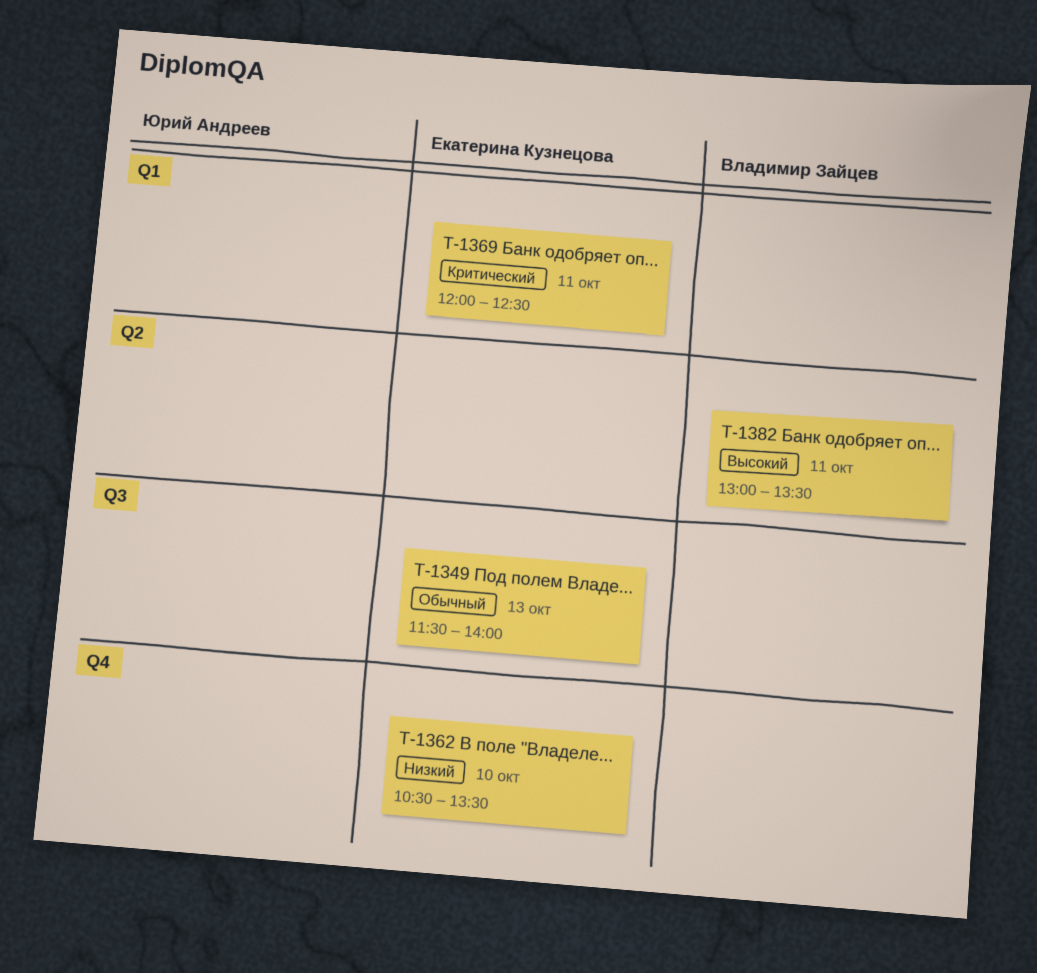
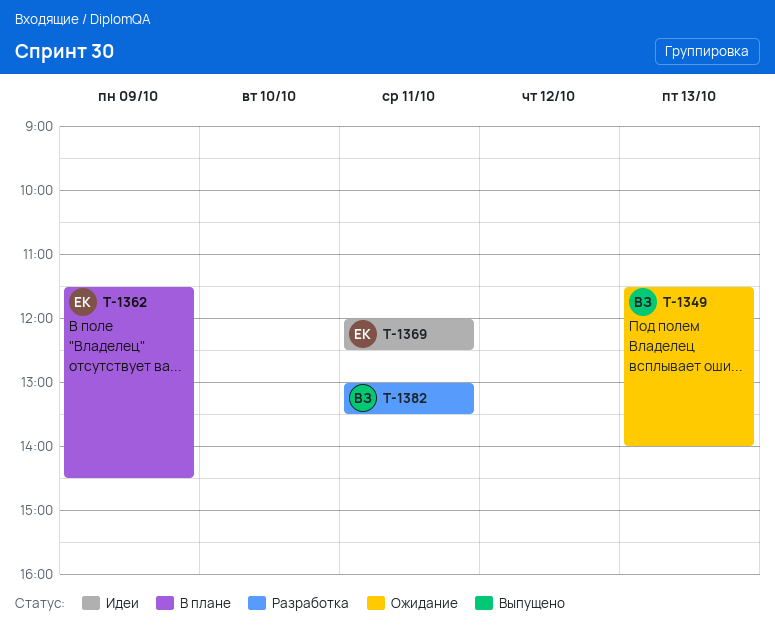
T-1349, owner: Екатерина Кузнецова -> Владимир Зайцев
T-1362, day: Oct 10 -> Oct 9
T-1362, begins: 10:30 -> 11:30
T-1362, ends: 13:30 -> 14:30

